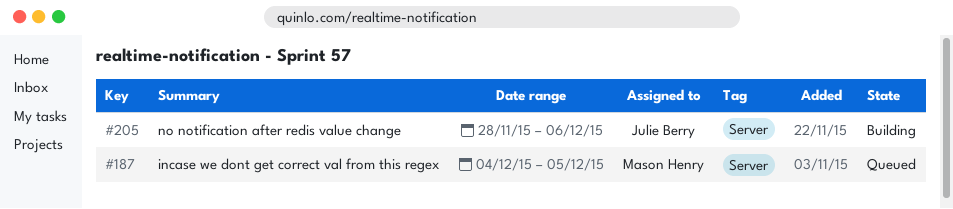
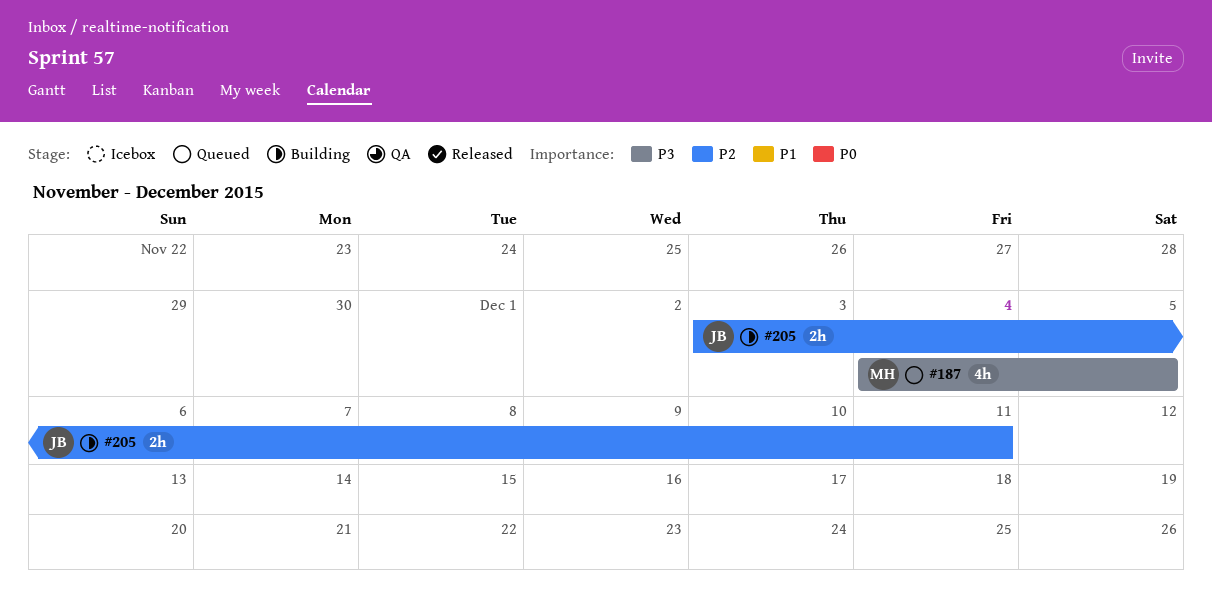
#205, start: Nov 28 -> Dec 3
#205, due: Dec 6 -> Dec 11

